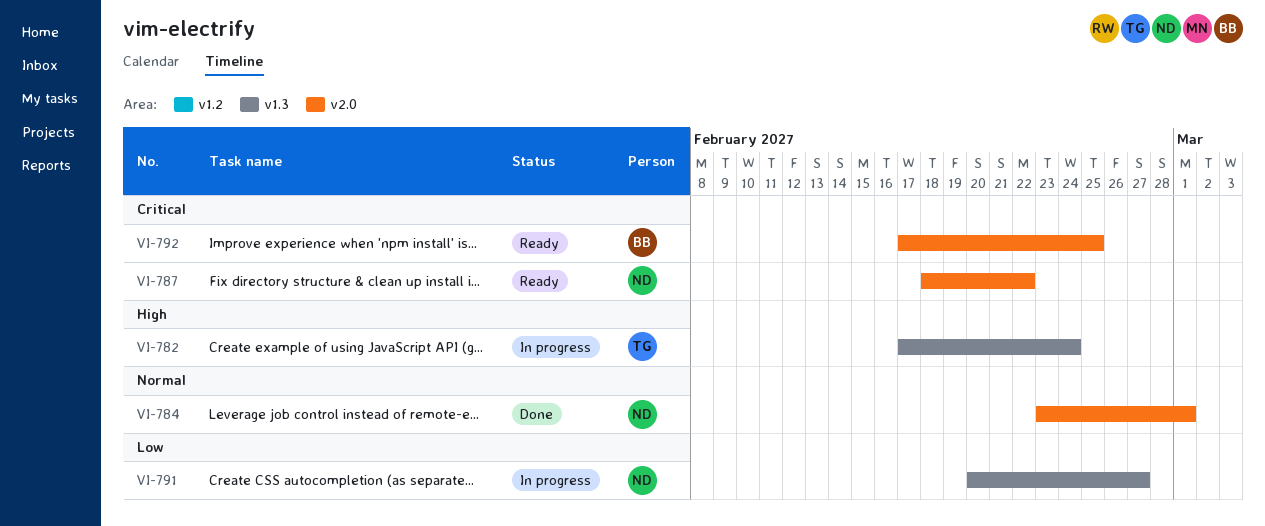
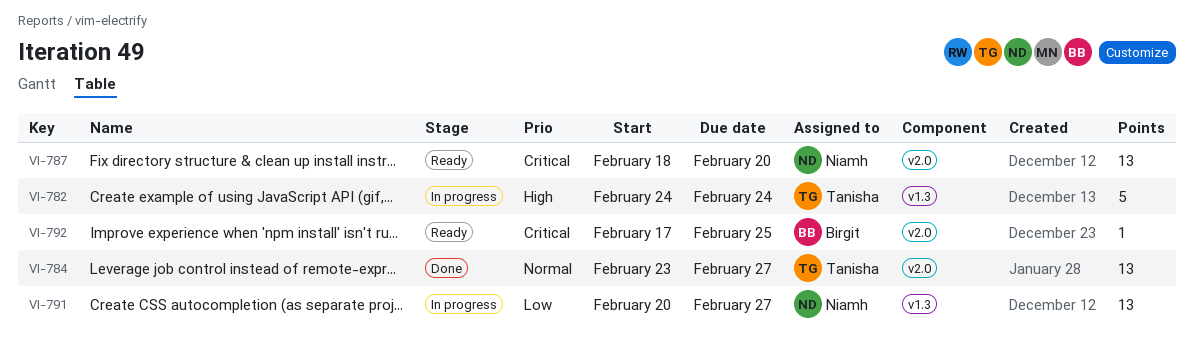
VI-782, start: Feb 17 -> Feb 24
VI-784, owner: Niamh -> Tanisha
VI-784, due: Mar 1 -> Feb 27
VI-787, due: Feb 22 -> Feb 20

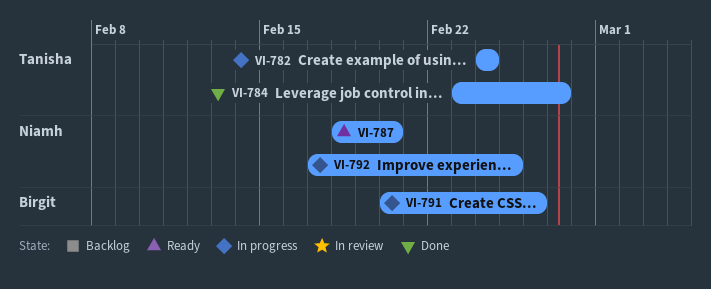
VI-791, owner: Niamh -> Birgit
VI-791, due: Feb 27 -> Feb 26
VI-792, status: Ready -> In progress
VI-792, owner: Birgit -> Niamh

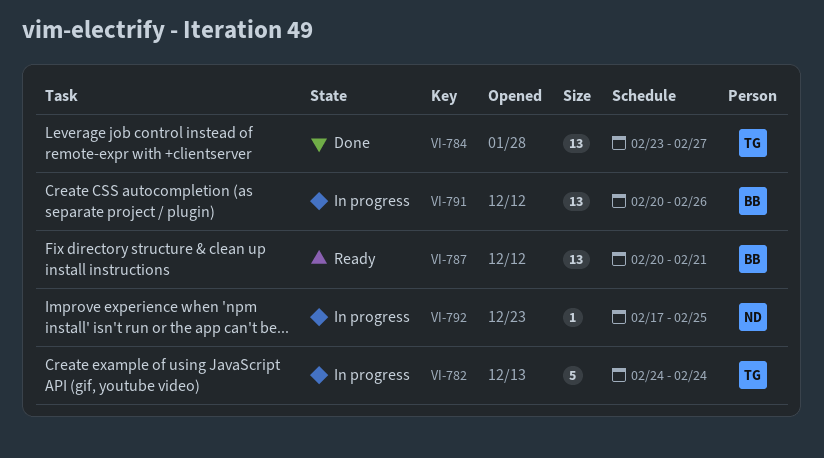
VI-787, owner: Niamh -> Birgit
VI-787, start: Feb 18 -> Feb 20
VI-787, due: Feb 20 -> Feb 21

